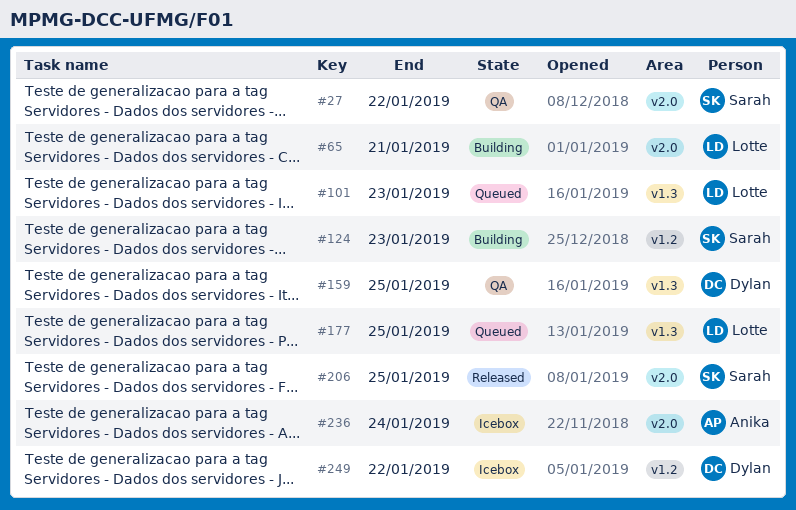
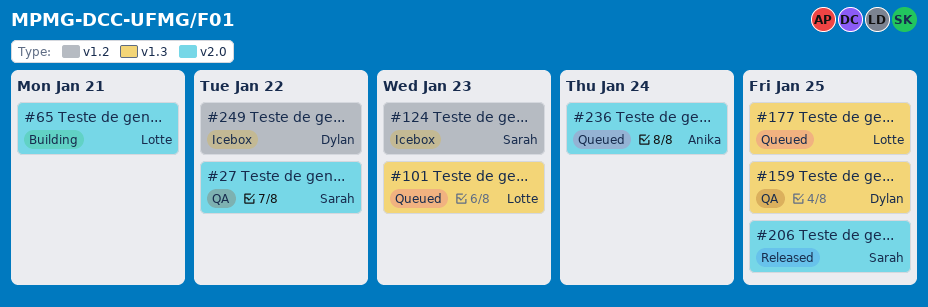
#124, status: Building -> Icebox
#236, status: Icebox -> Queued

